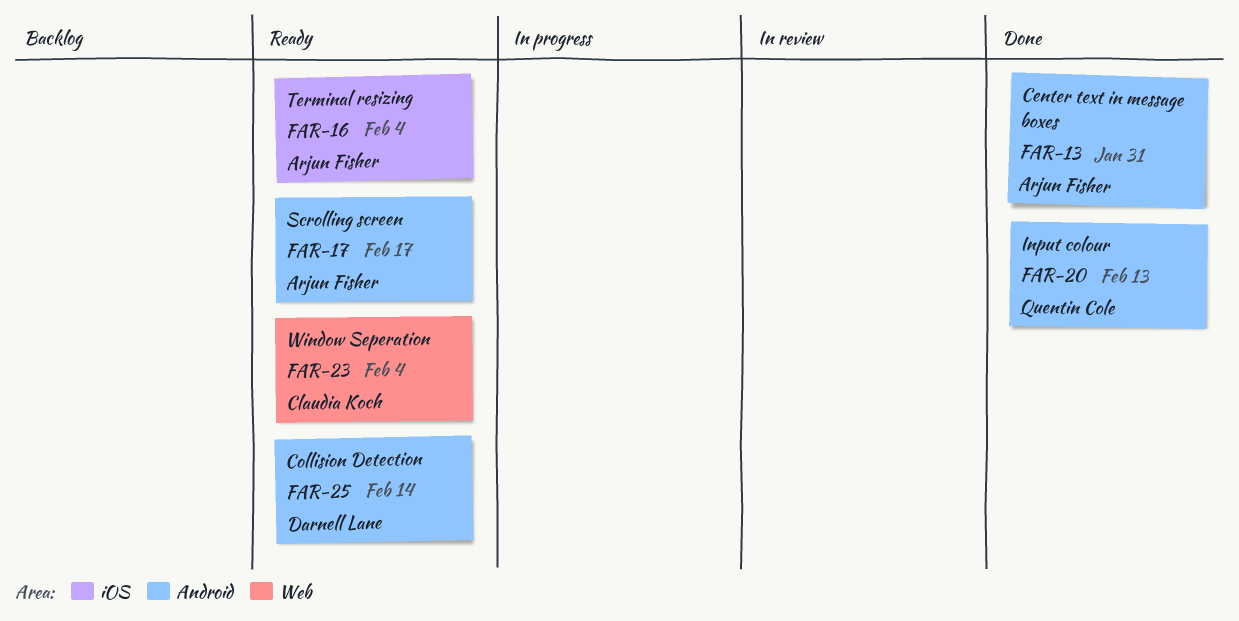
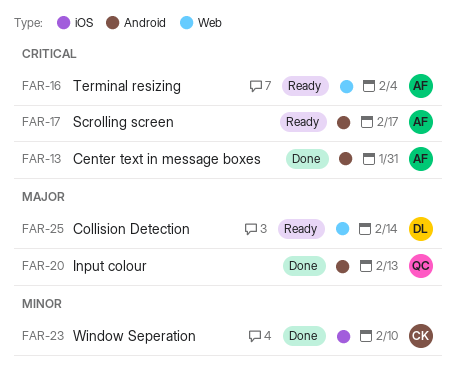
FAR-16, label: iOS -> Web
FAR-23, status: Ready -> Done
FAR-23, label: Web -> iOS
FAR-23, due: Feb 4 -> Feb 10
FAR-25, label: Android -> Web

